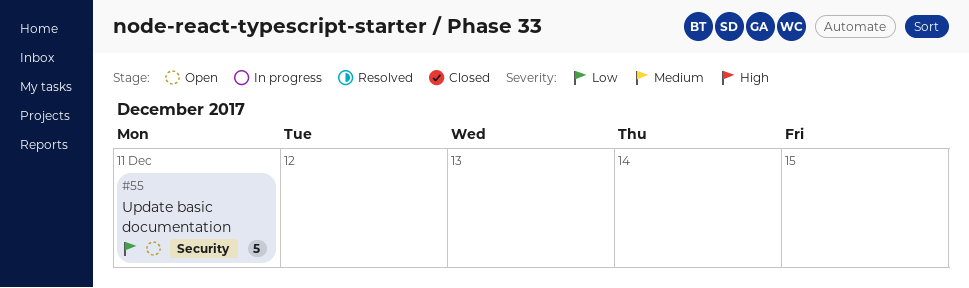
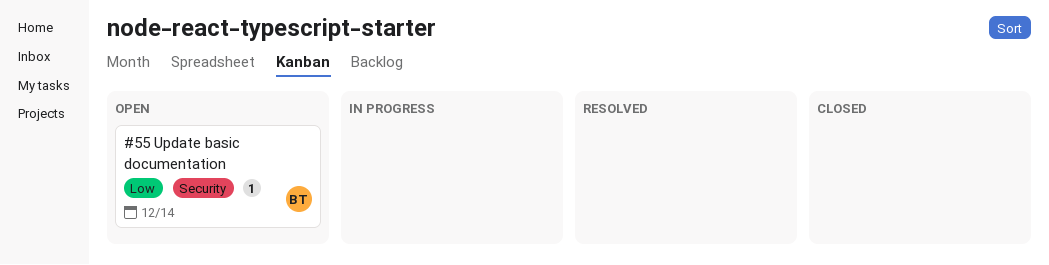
#55, estimate: 5 -> 1
#55, due: Dec 11 -> Dec 14

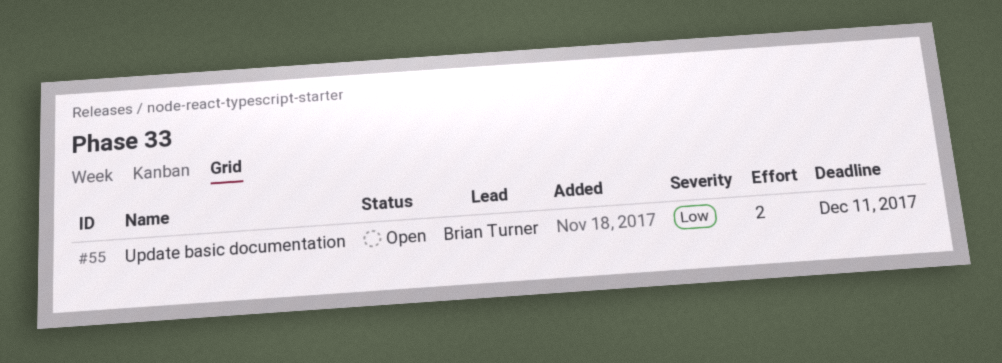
#55, estimate: 1 -> 2
#55, due: Dec 14 -> Dec 11

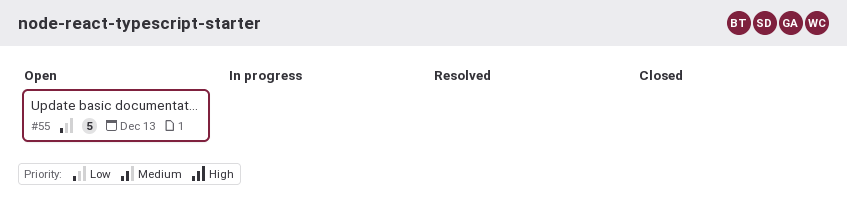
#55, estimate: 2 -> 5
#55, due: Dec 11 -> Dec 13

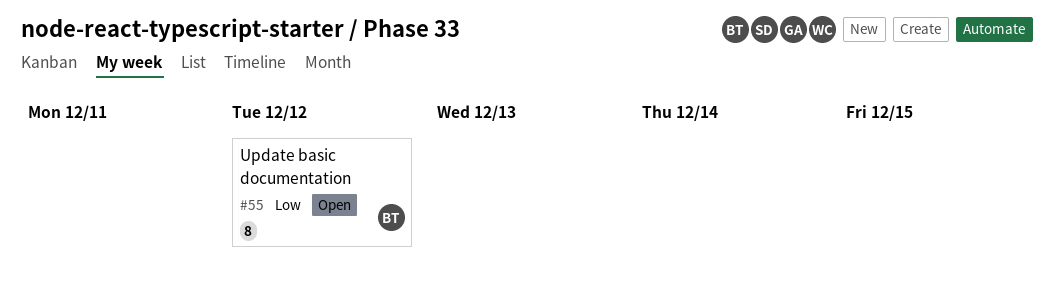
#55, estimate: 5 -> 8
#55, due: Dec 13 -> Dec 12

